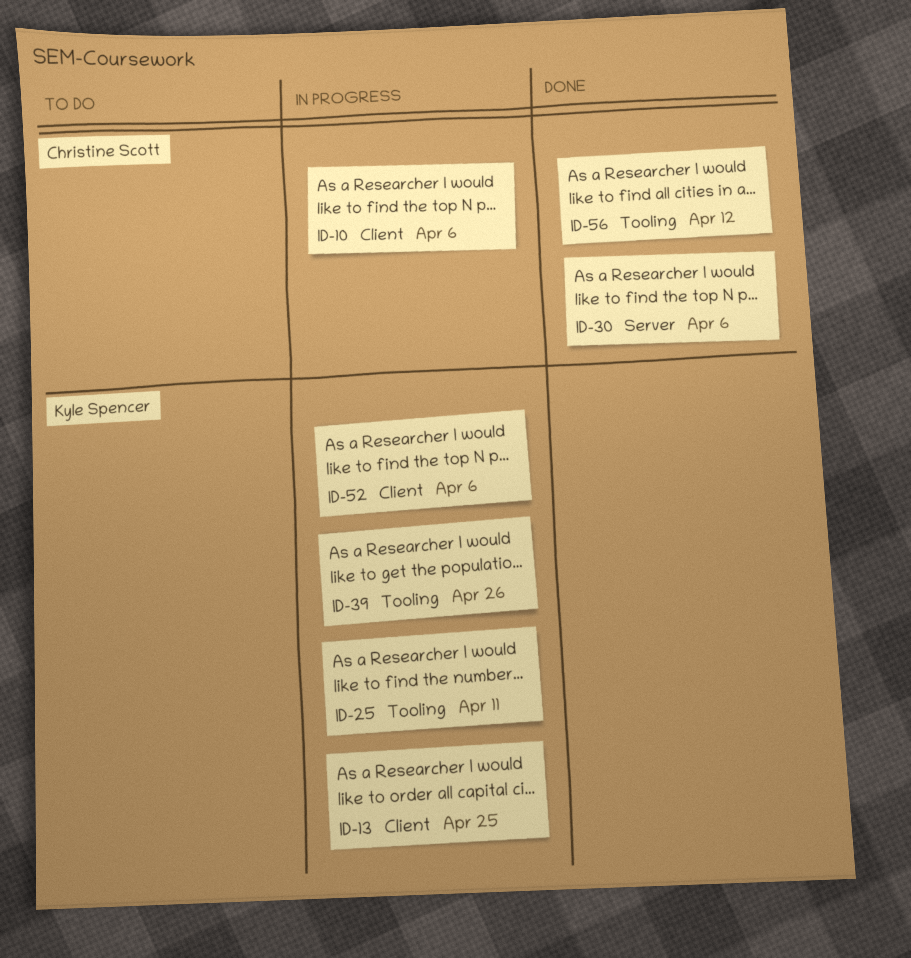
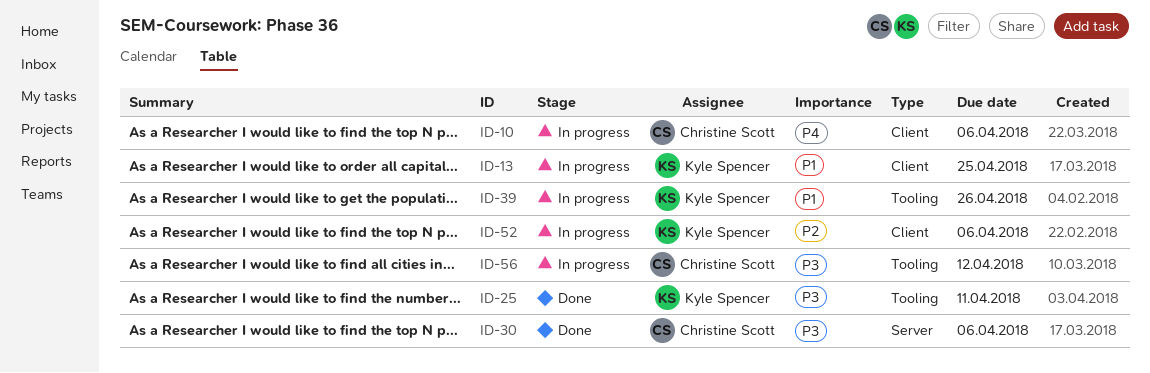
ID-25, status: In progress -> Done
ID-56, status: Done -> In progress

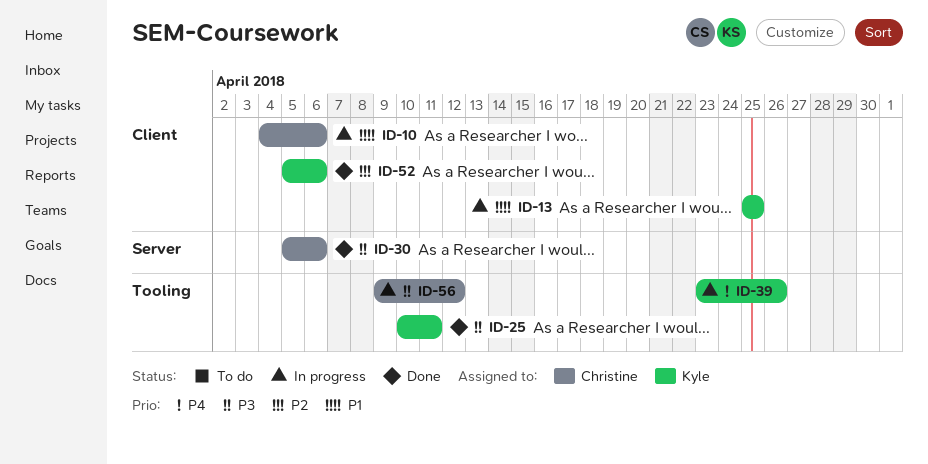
ID-10, priority: P4 -> P1
ID-39, priority: P1 -> P4
ID-52, status: In progress -> Done

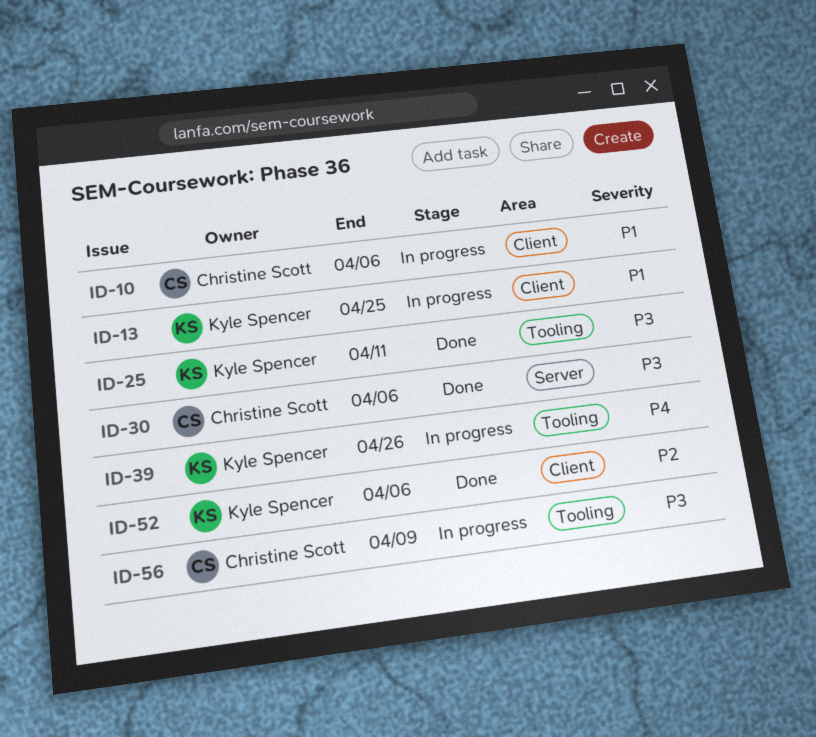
ID-56, due: Apr 12 -> Apr 9

